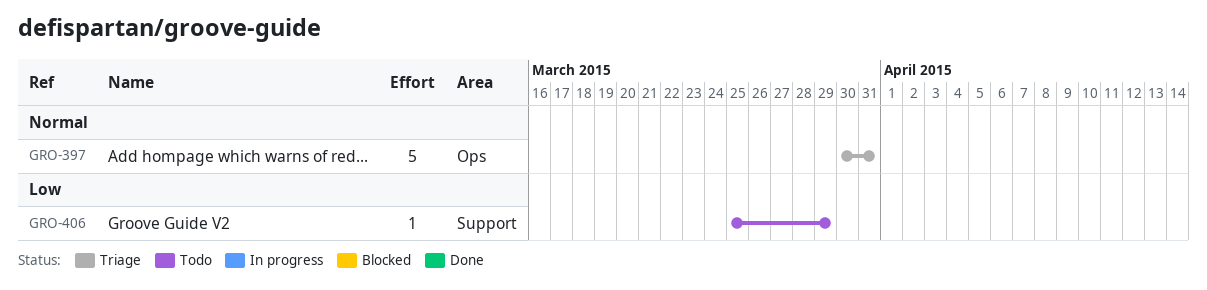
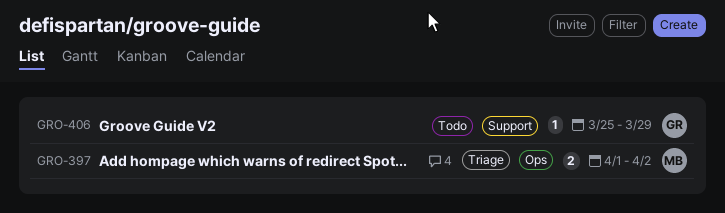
GRO-397, estimate: 5 -> 2
GRO-397, start: Mar 30 -> Apr 1
GRO-397, due: Mar 31 -> Apr 2

